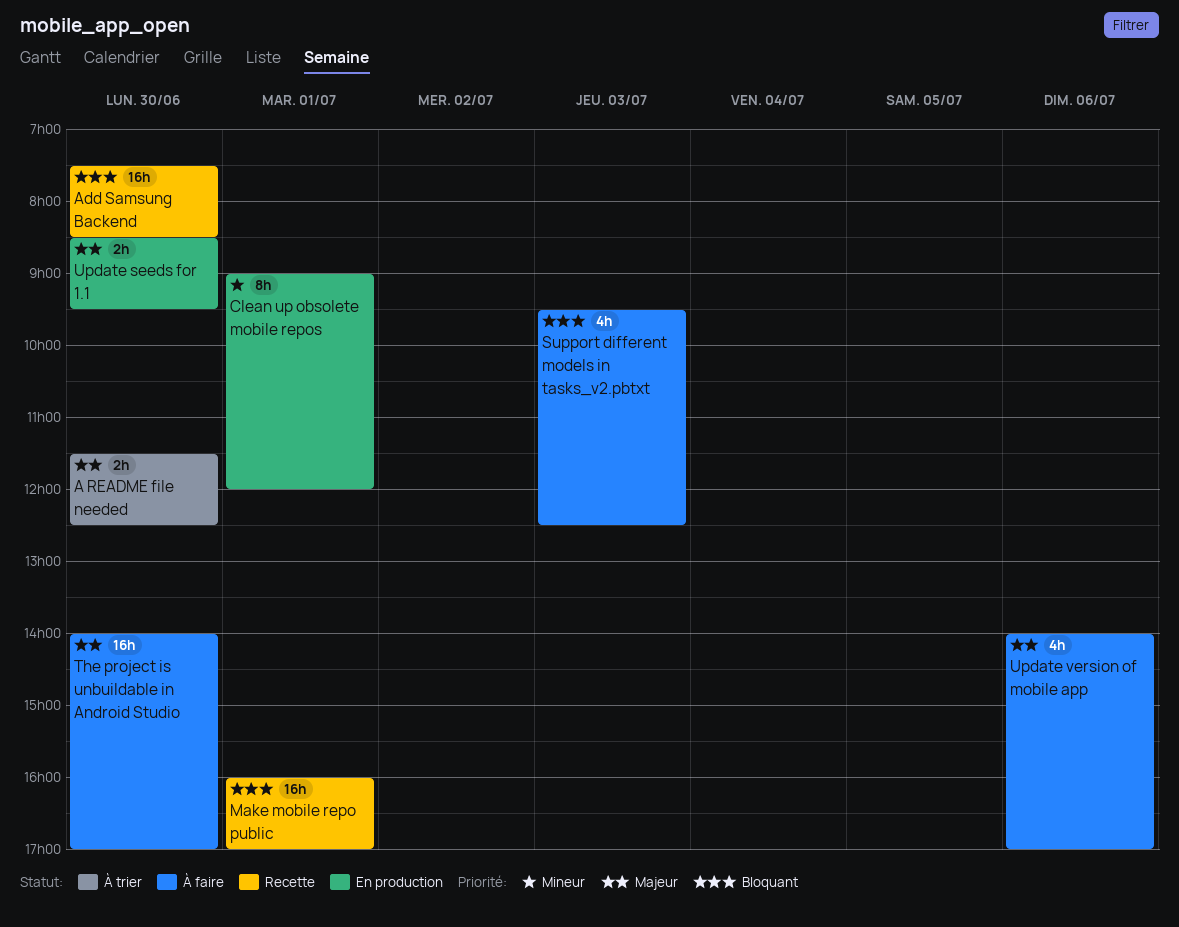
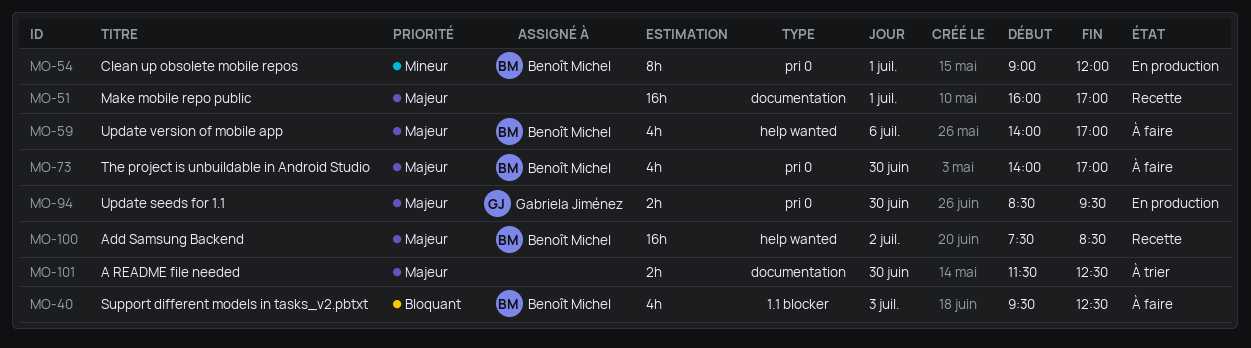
Add Samsung Backend, priority: Bloquant -> Majeur
Add Samsung Backend, day: Jun 30 -> Jul 2
Make mobile repo public, priority: Bloquant -> Majeur
The project is unbuildable in Android Studio, estimate: 16h -> 4h

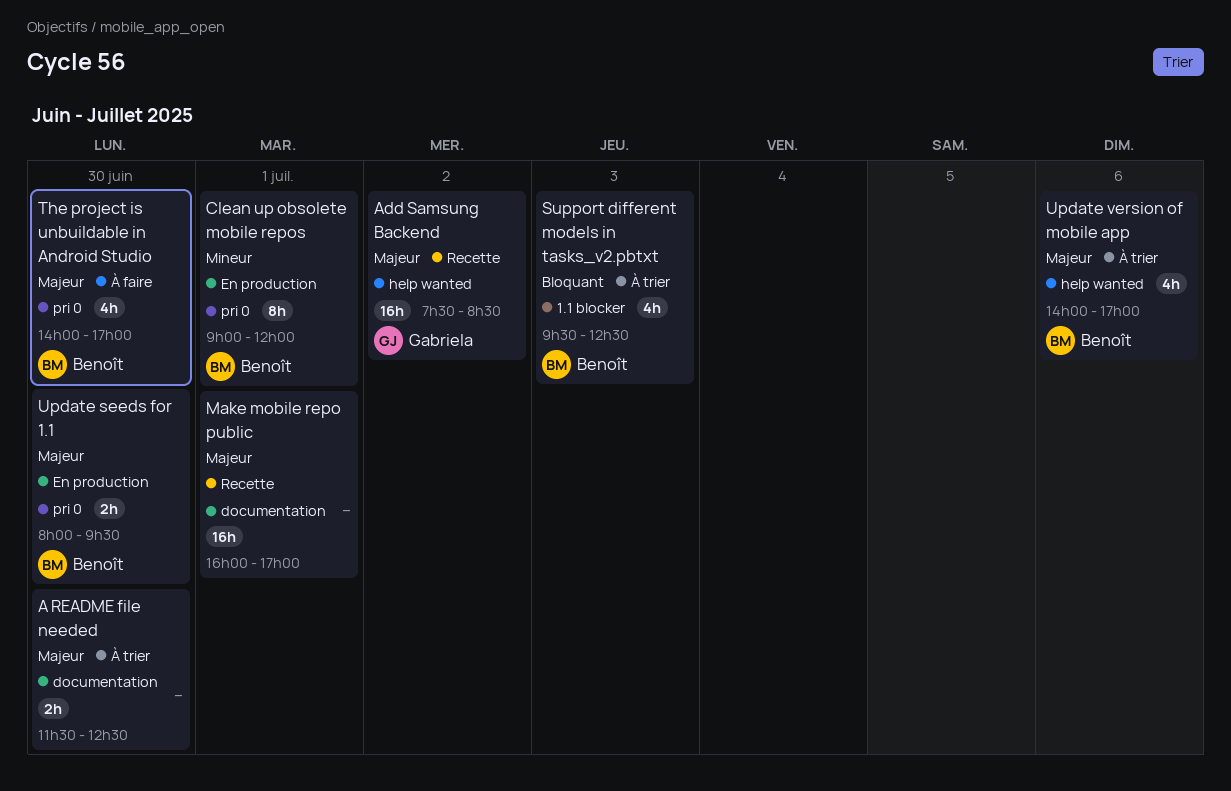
Add Samsung Backend, owner: Benoît Michel -> Gabriela Jiménez
Support different models in tasks_v2.pbtxt, status: À faire -> À trier
Update seeds for 1.1, owner: Gabriela Jiménez -> Benoît Michel
Update seeds for 1.1, begins: 08:30 -> 08:00
Update version of mobile app, status: À faire -> À trier

